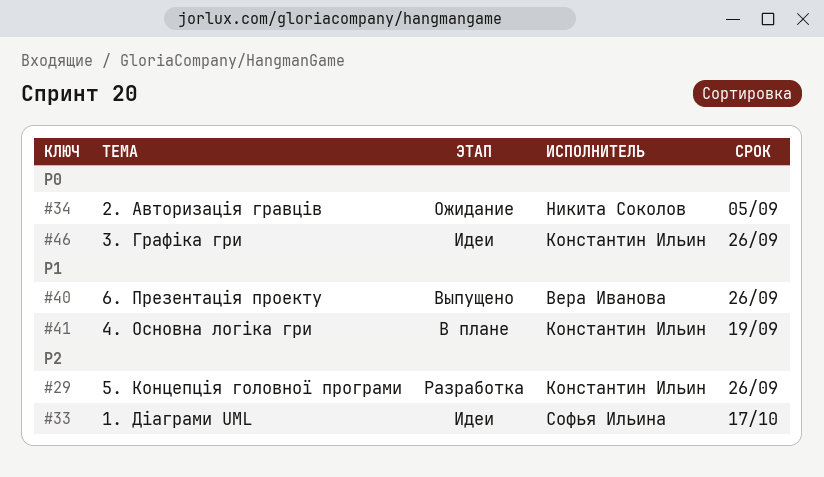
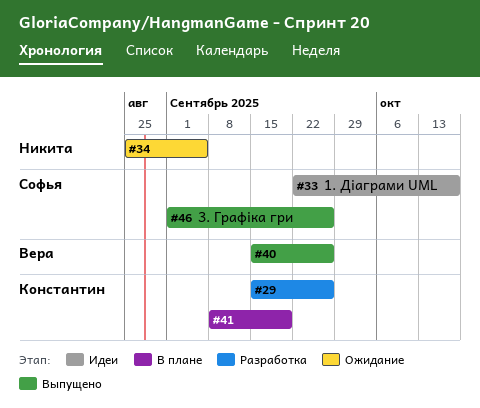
#46, status: Идеи -> Выпущено
#46, owner: Константин Ильин -> Софья Ильина

